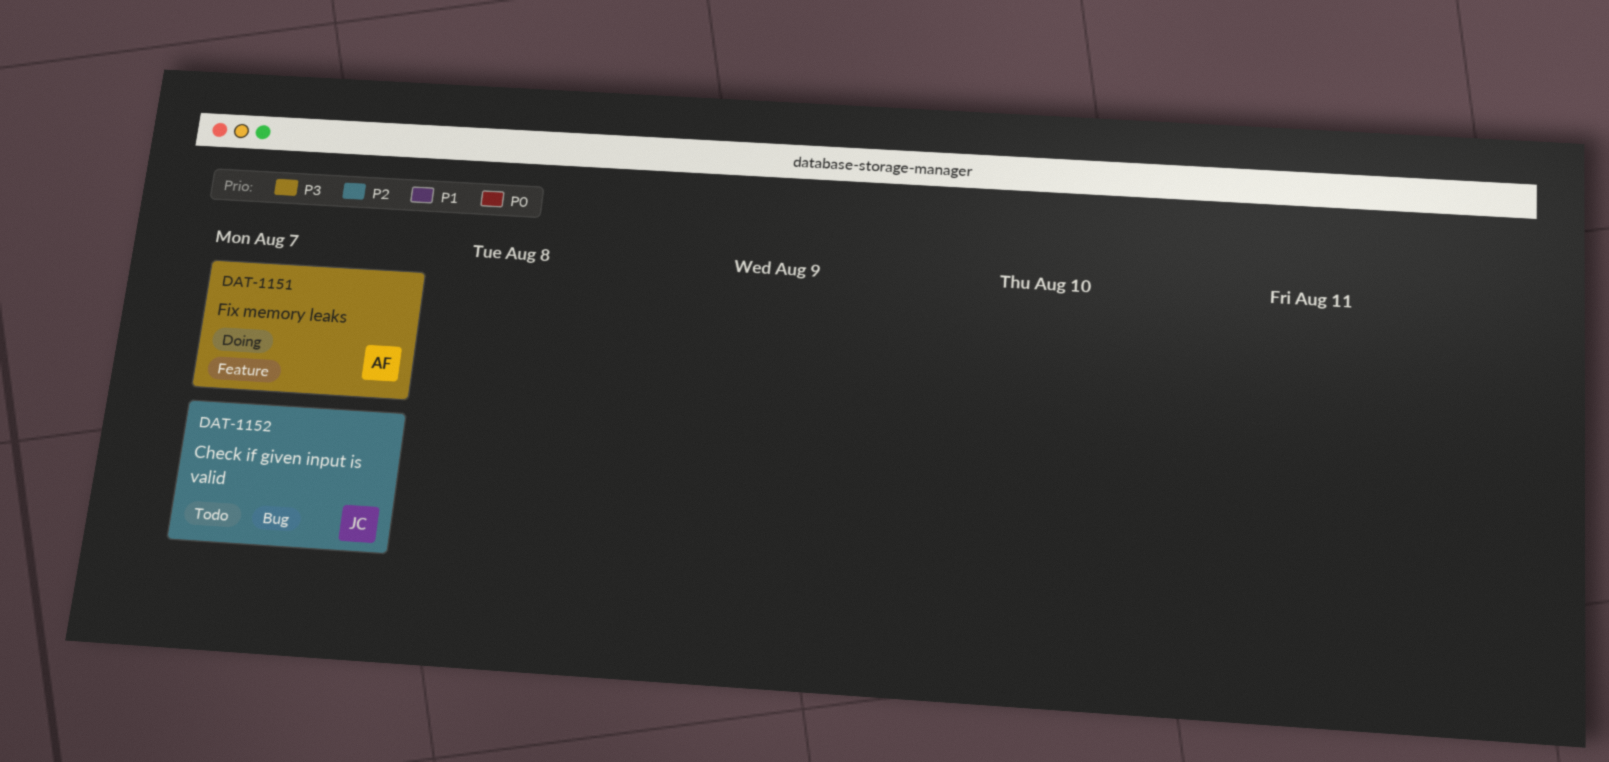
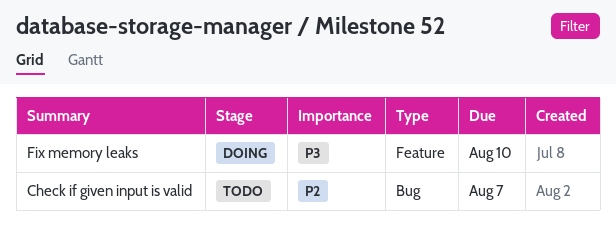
Fix memory leaks, due: Aug 7 -> Aug 10

